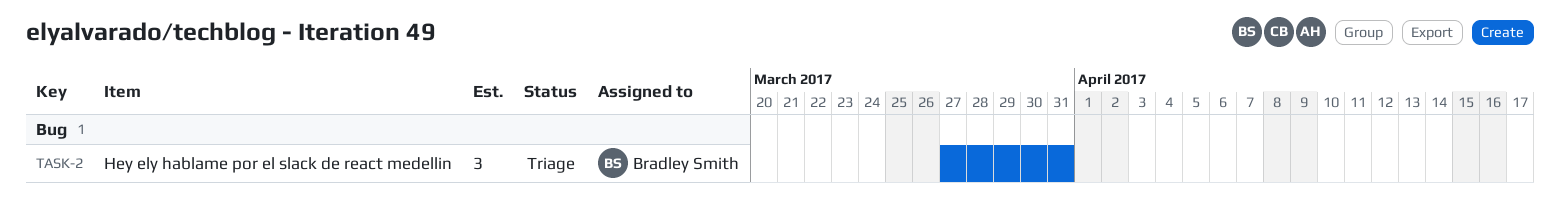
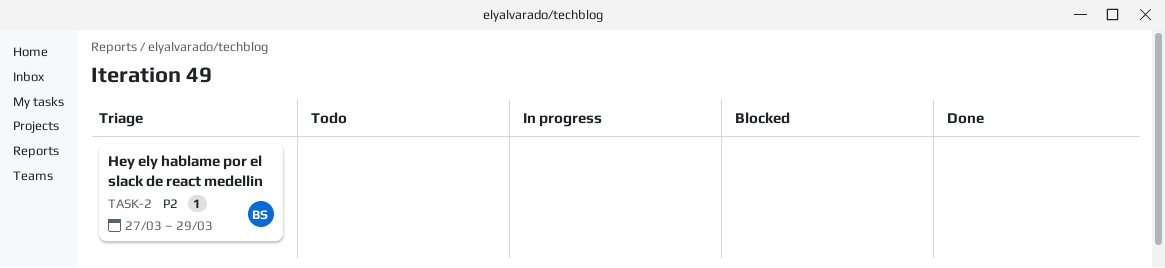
TASK-2, estimate: 3 -> 1
TASK-2, due: Mar 31 -> Mar 29

